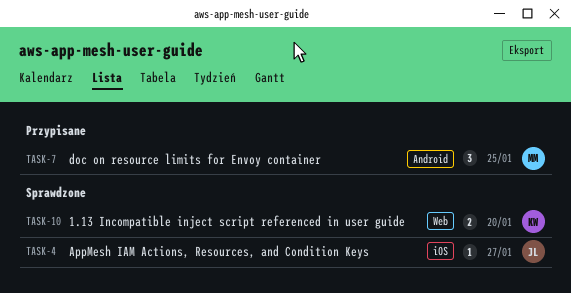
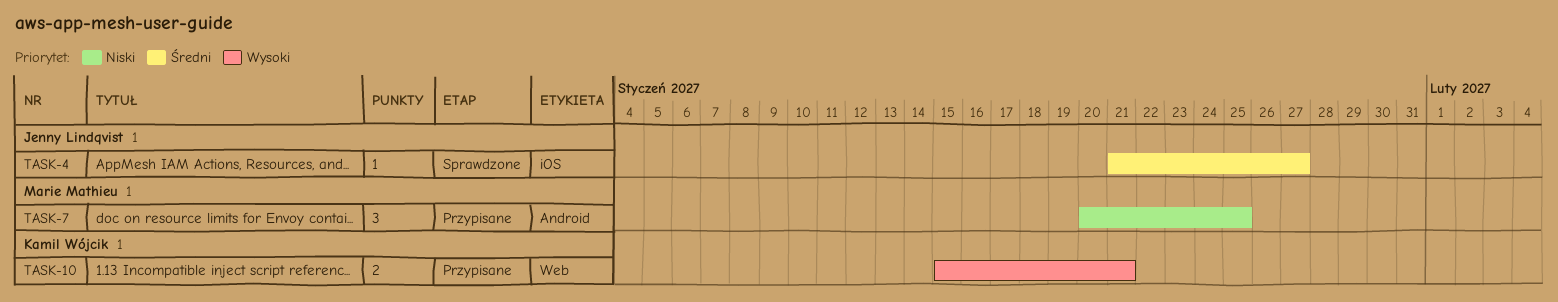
TASK-10, status: Sprawdzone -> Przypisane
TASK-10, due: Jan 20 -> Jan 21

